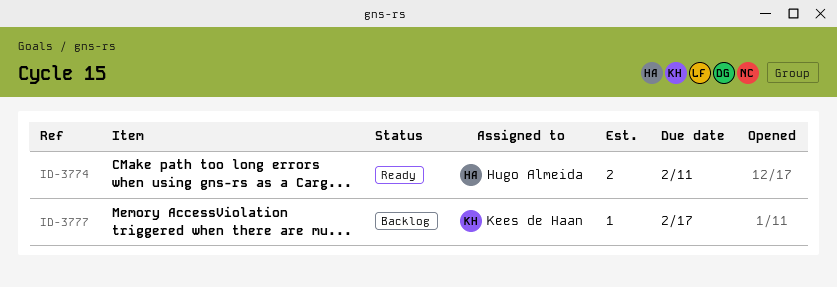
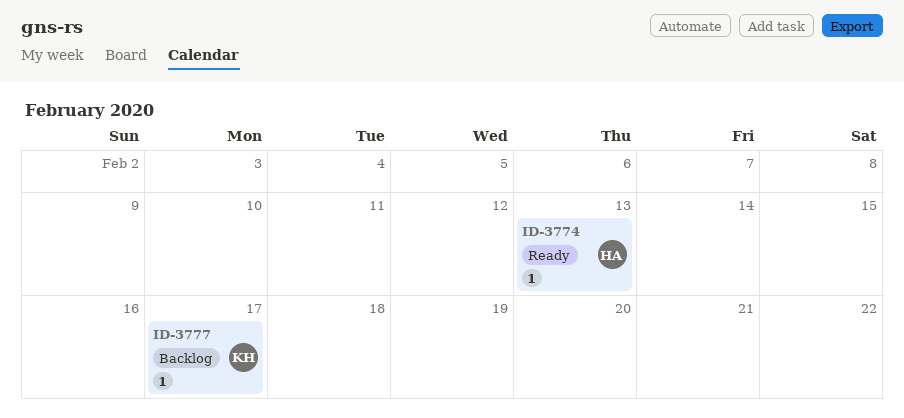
ID-3774, estimate: 2 -> 1
ID-3774, due: Feb 11 -> Feb 13

